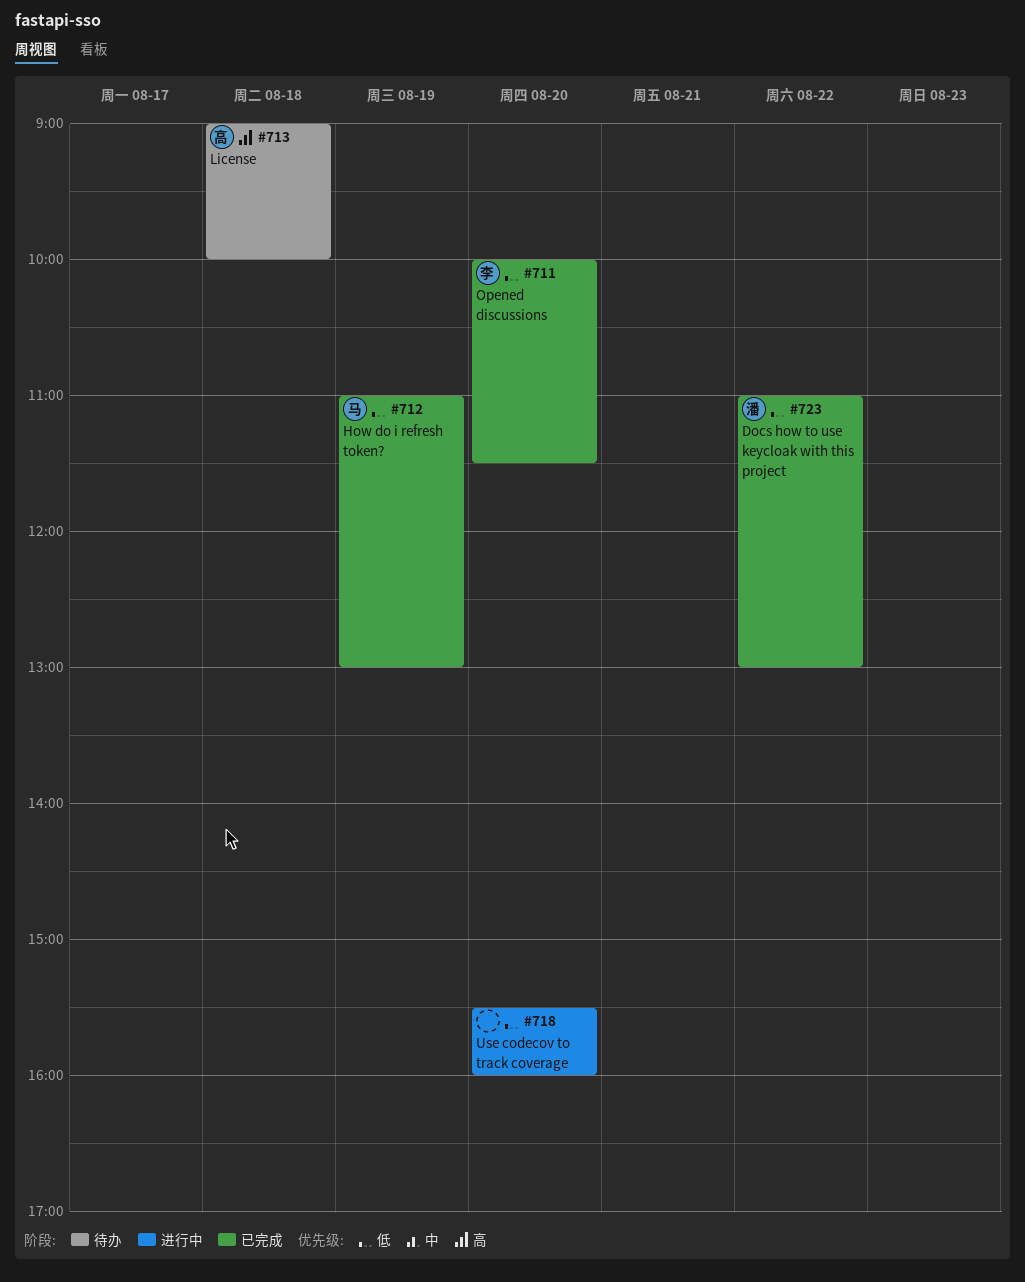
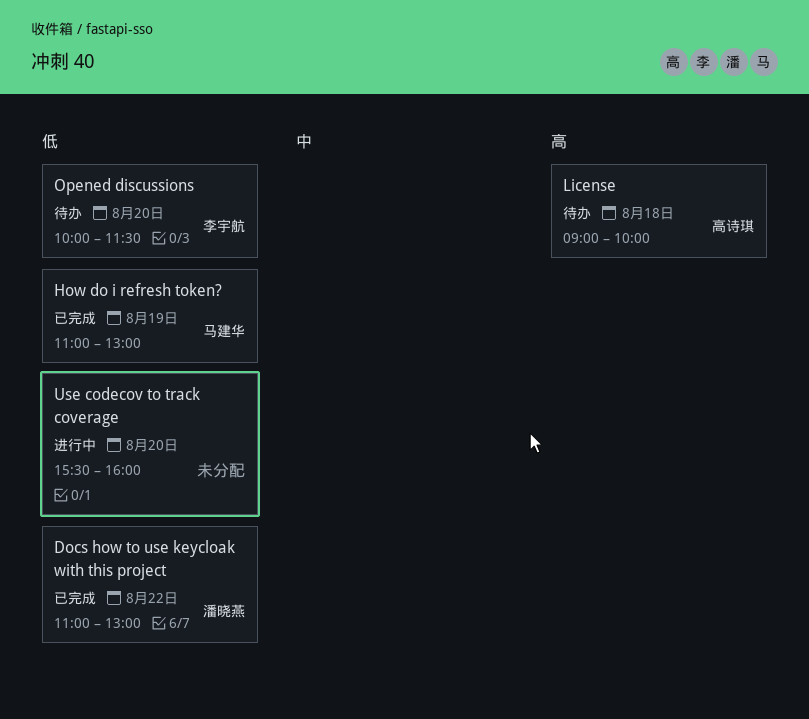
Opened discussions, status: 已完成 -> 待办

